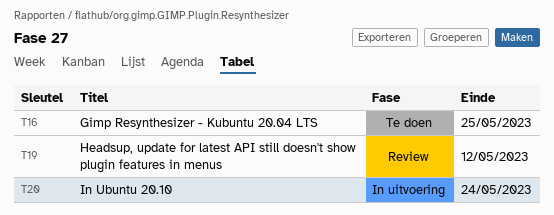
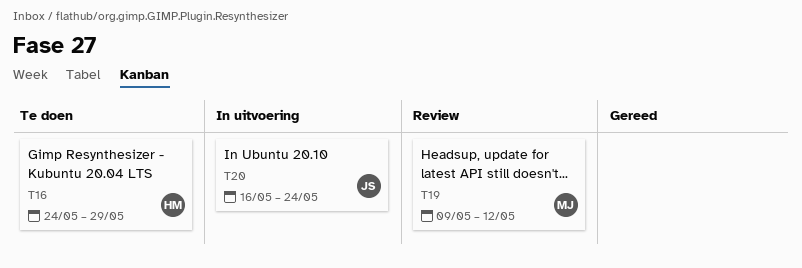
T16, due: May 25 -> May 29

